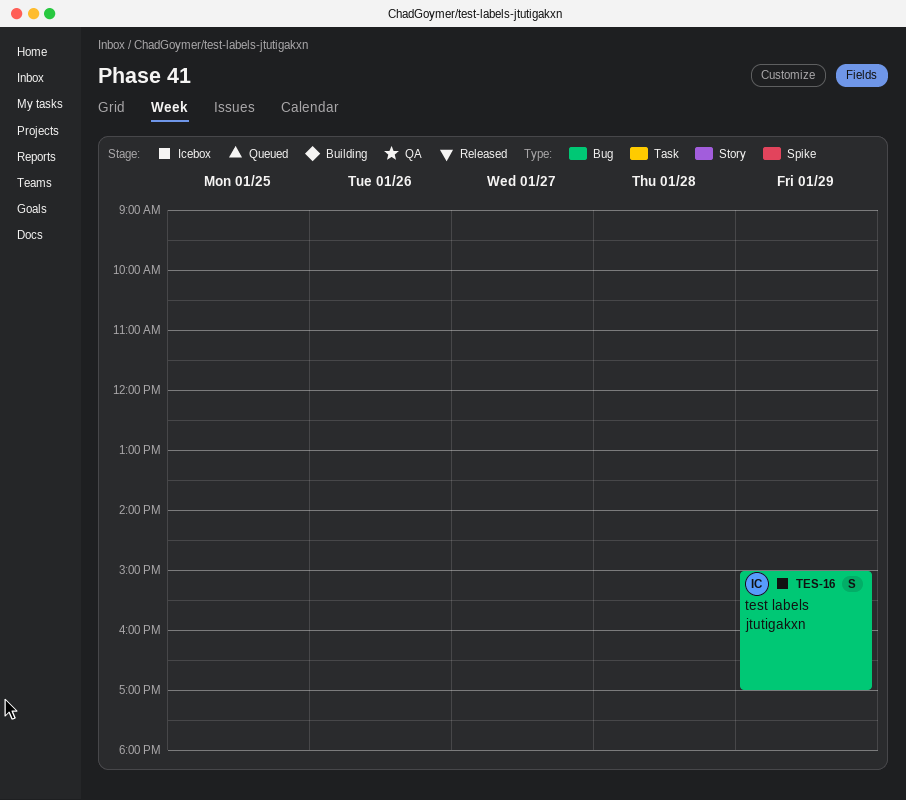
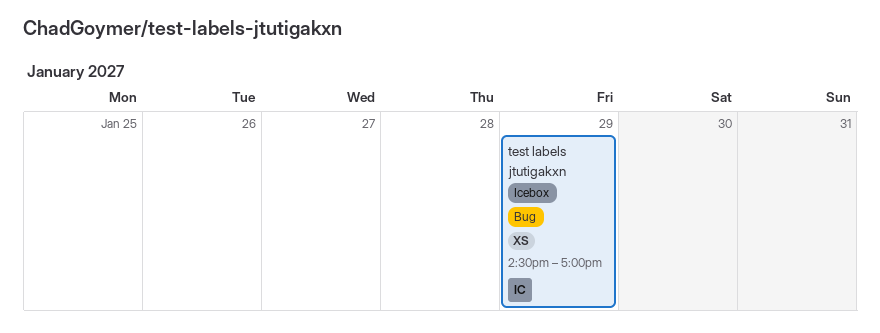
test labels jtutigakxn, estimate: S -> XS
test labels jtutigakxn, begins: 15:00 -> 14:30

